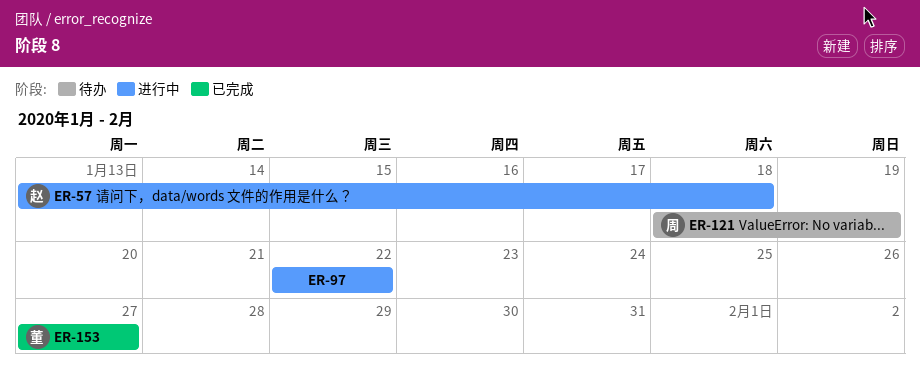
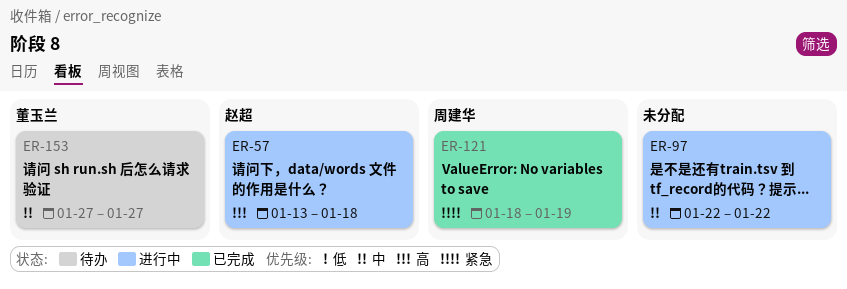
ER-121, status: 待办 -> 已完成
ER-153, status: 已完成 -> 待办

